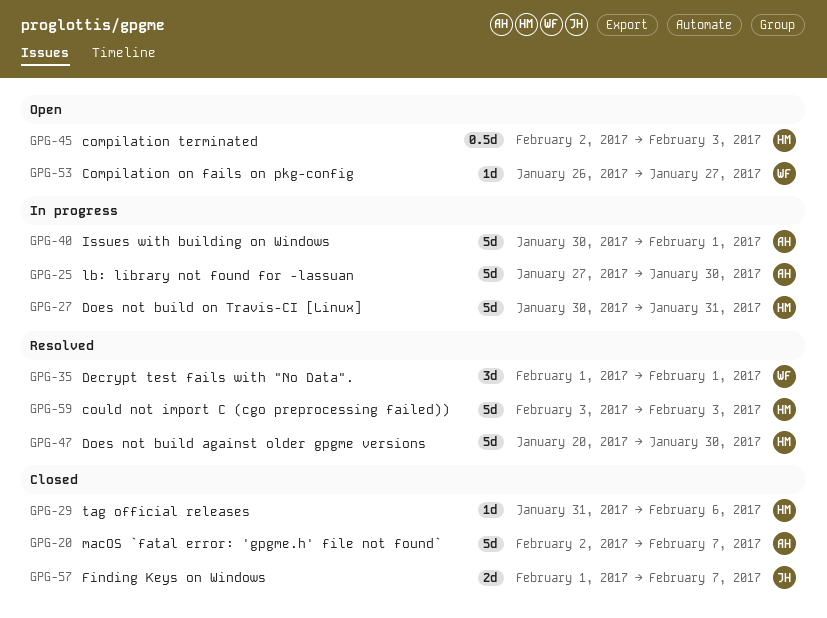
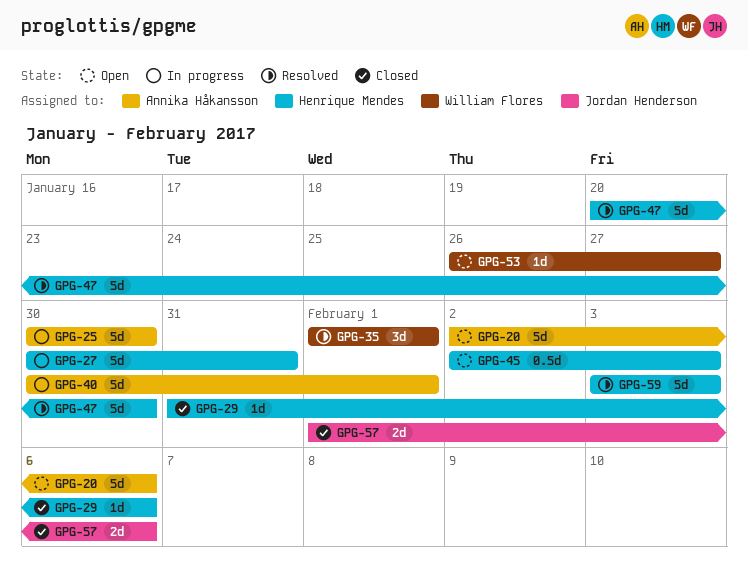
GPG-20, status: Closed -> Open
GPG-20, due: Feb 7 -> Feb 6
GPG-25, start: Jan 27 -> Jan 30
GPG-57, due: Feb 7 -> Feb 6

